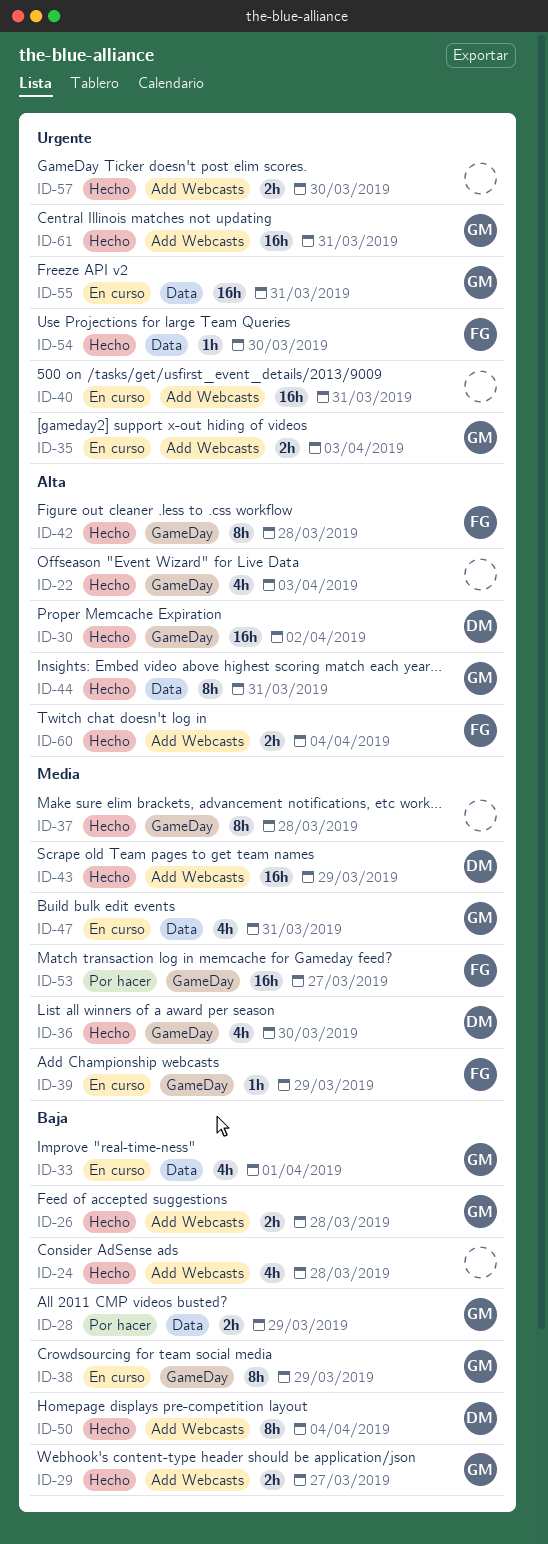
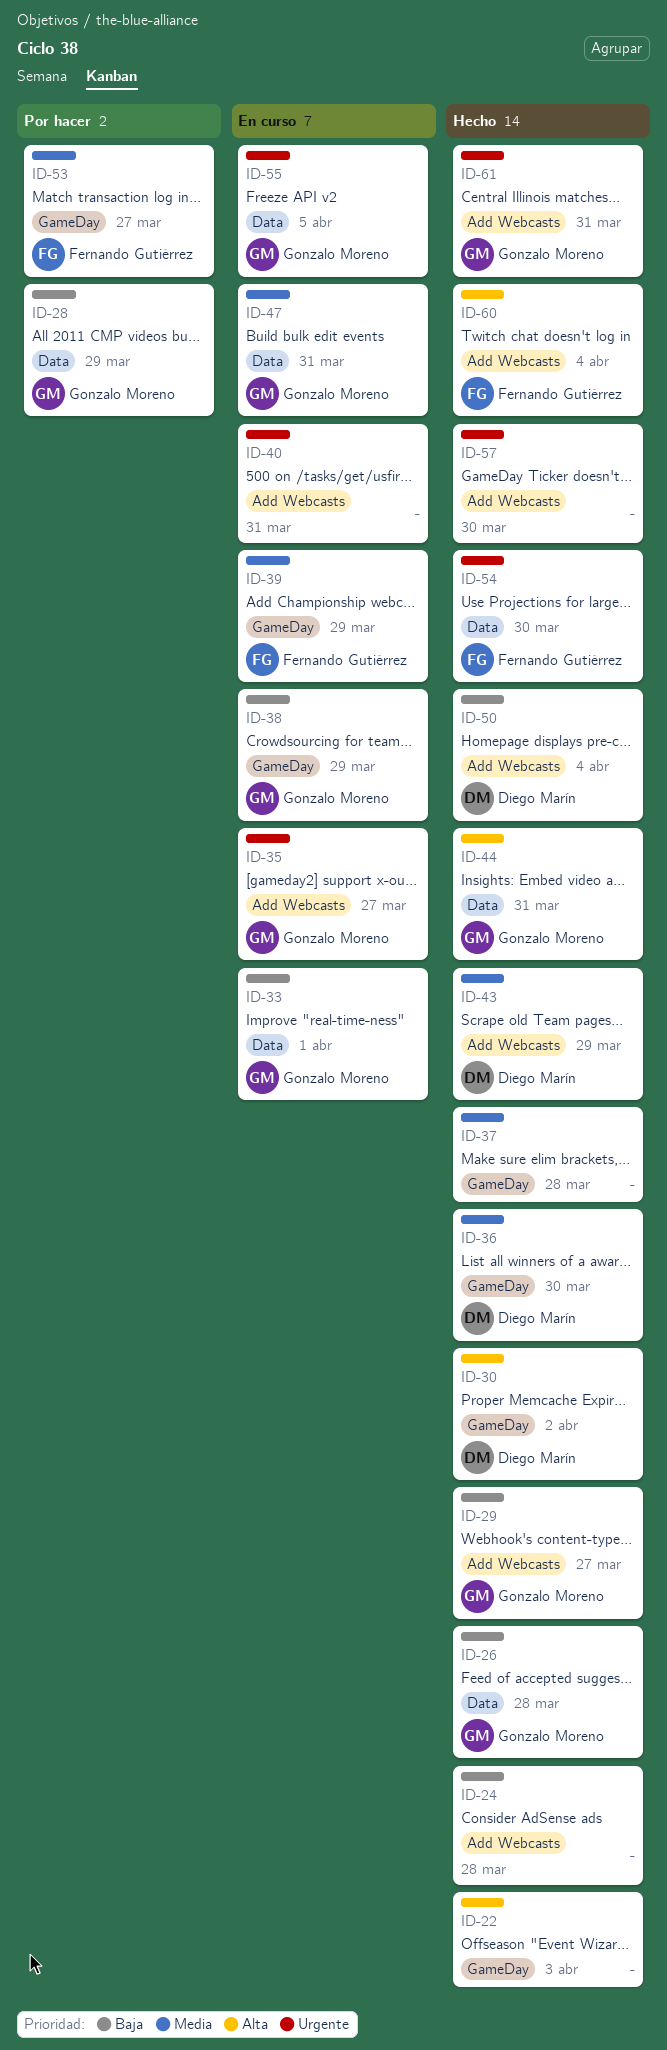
ID-26, label: Add Webcasts -> Data
ID-35, due: Apr 3 -> Mar 27
ID-42: present -> none
ID-55, due: Mar 31 -> Apr 5

